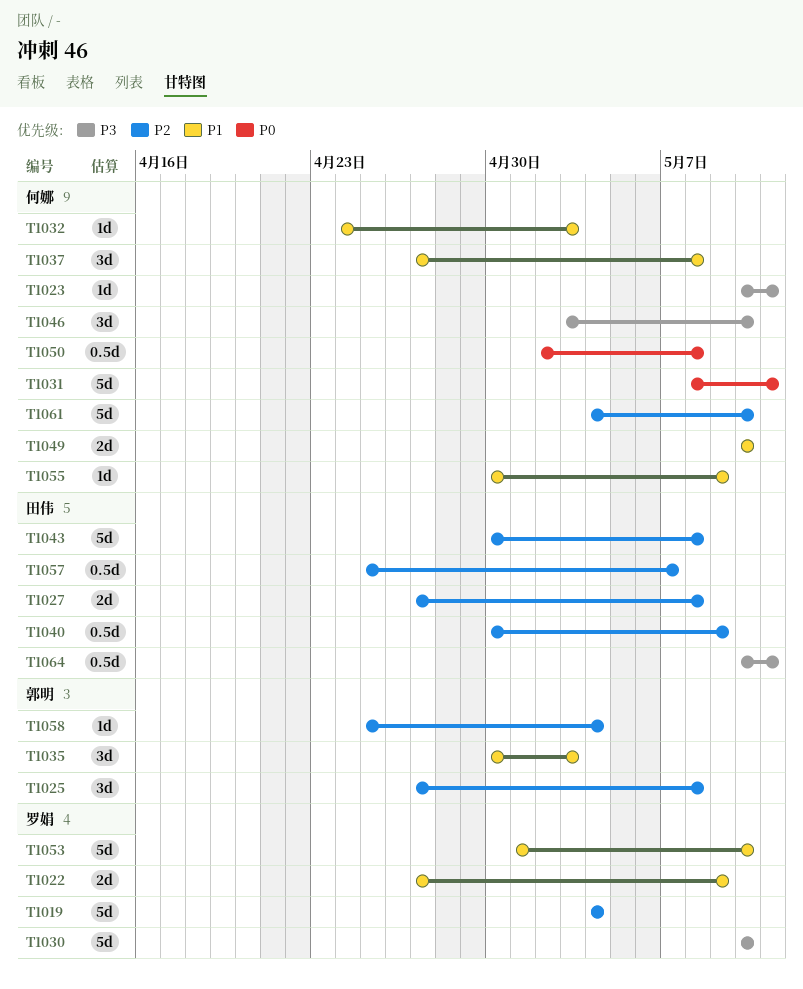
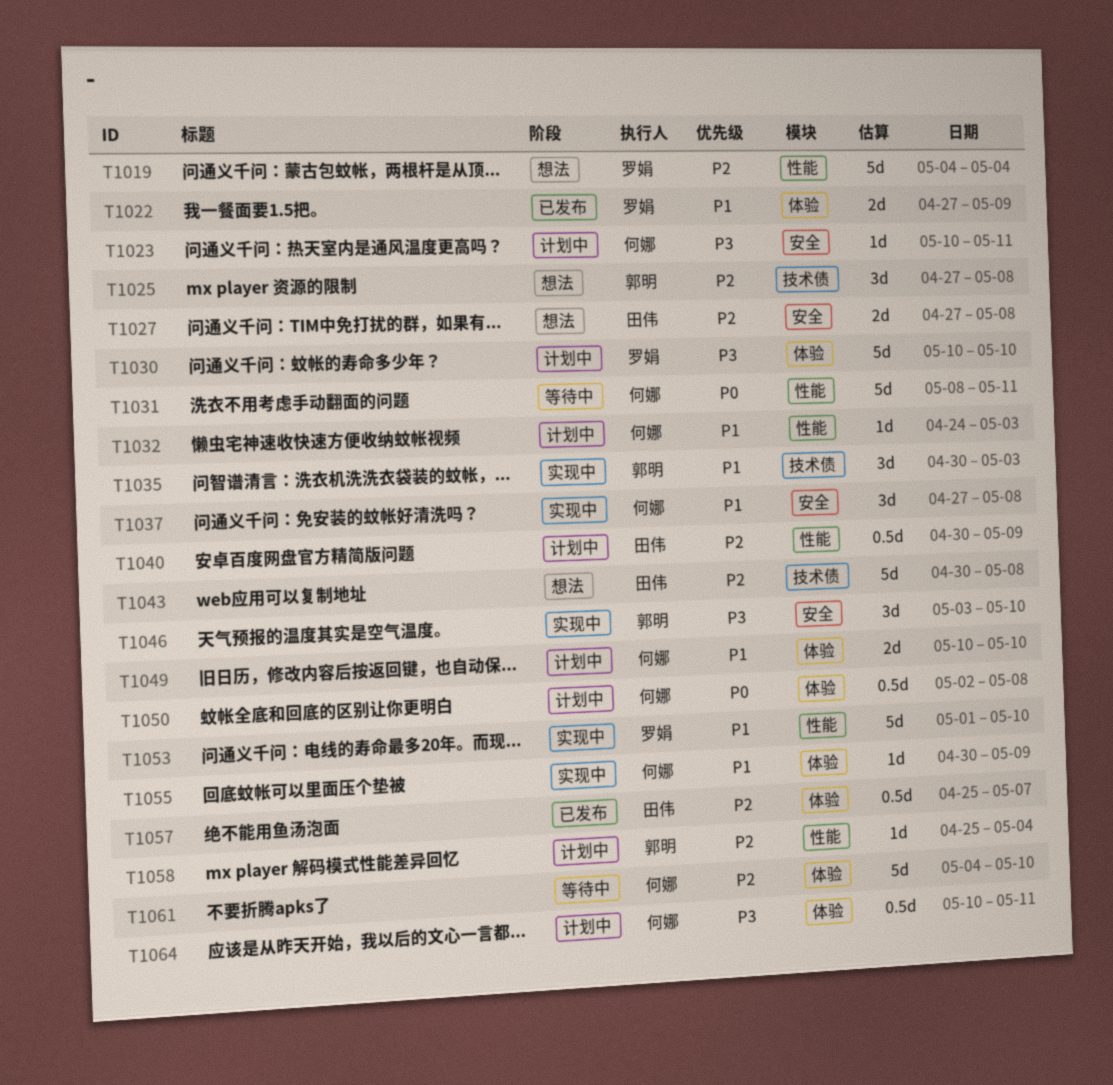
T1046, owner: 何娜 -> 郭明
T1064, owner: 田伟 -> 何娜

